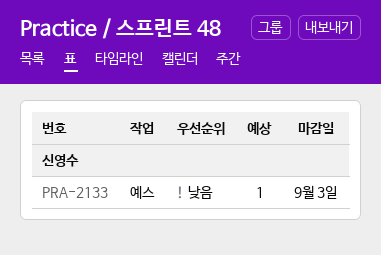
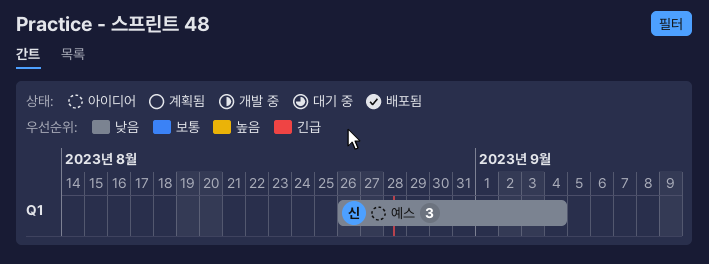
예스, estimate: 1 -> 3
예스, due: Sep 3 -> Sep 4

